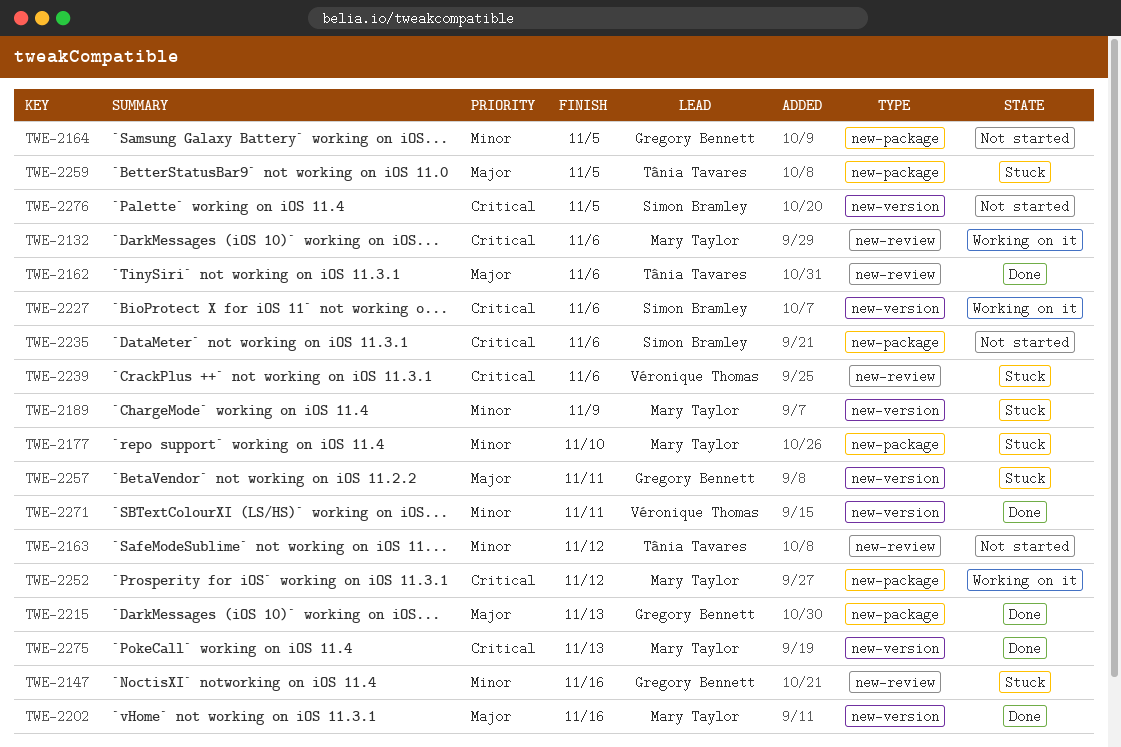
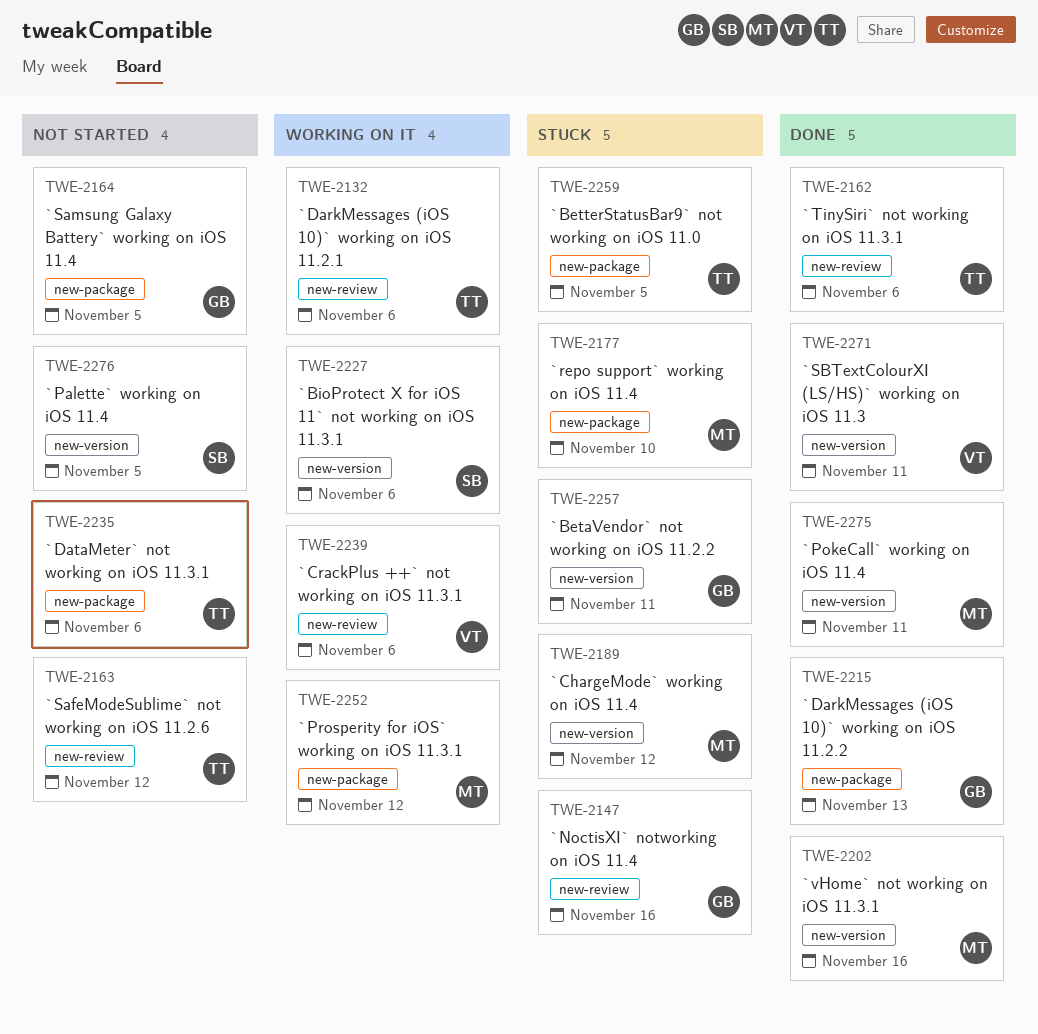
TWE-2132, owner: Mary Taylor -> Tânia Tavares
TWE-2189, due: Nov 9 -> Nov 12
TWE-2235, owner: Simon Bramley -> Tânia Tavares
TWE-2239, status: Stuck -> Working on it
TWE-2275, due: Nov 13 -> Nov 11

